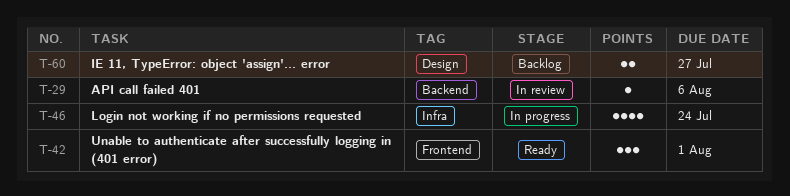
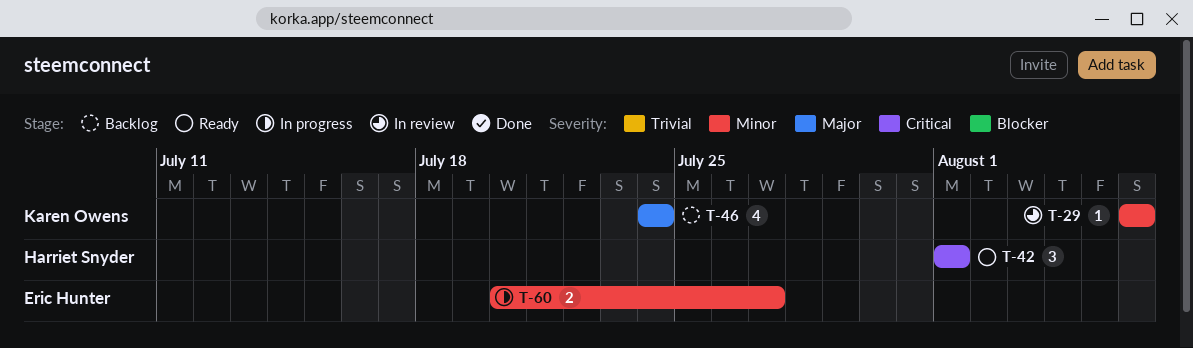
T-46, status: In progress -> Backlog
T-60, status: Backlog -> In progress

